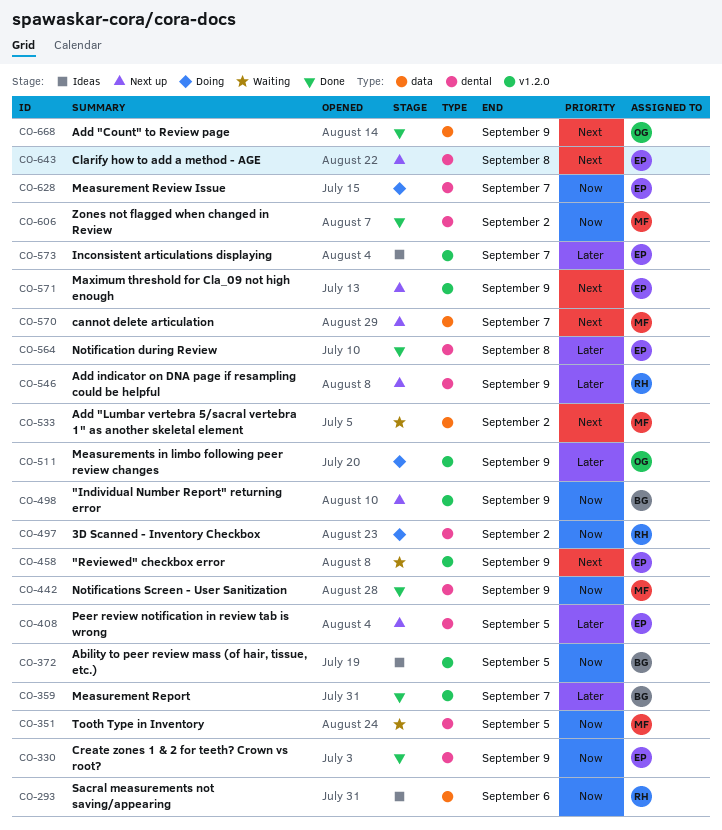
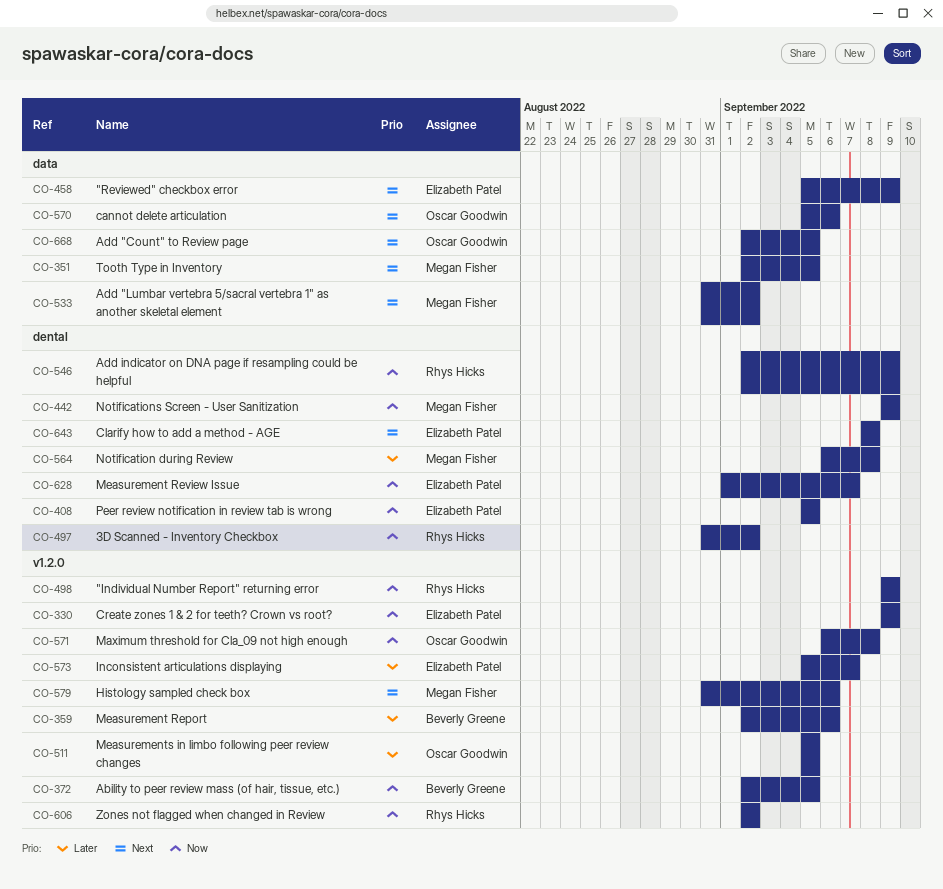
CO-293: present -> none
CO-330, label: dental -> v1.2.0
CO-351, priority: Now -> Next
CO-351, label: dental -> data
CO-359, due: Sep 7 -> Sep 6
CO-408, priority: Later -> Now
CO-458, label: v1.2.0 -> data
CO-498, owner: Beverly Greene -> Rhys Hicks
CO-511, due: Sep 9 -> Sep 5
CO-546, priority: Later -> Now
CO-564, owner: Elizabeth Patel -> Megan Fisher
CO-570, owner: Megan Fisher -> Oscar Goodwin
CO-570, due: Sep 7 -> Sep 6
CO-571, owner: Elizabeth Patel -> Oscar Goodwin
CO-571, priority: Next -> Now
CO-571, due: Sep 9 -> Sep 8
CO-579: none -> present
CO-606, owner: Megan Fisher -> Rhys Hicks
CO-606, label: dental -> v1.2.0
CO-668, due: Sep 9 -> Sep 5

